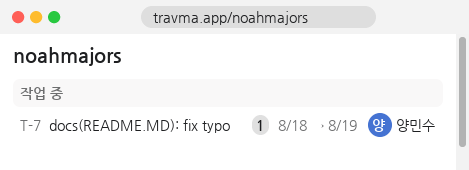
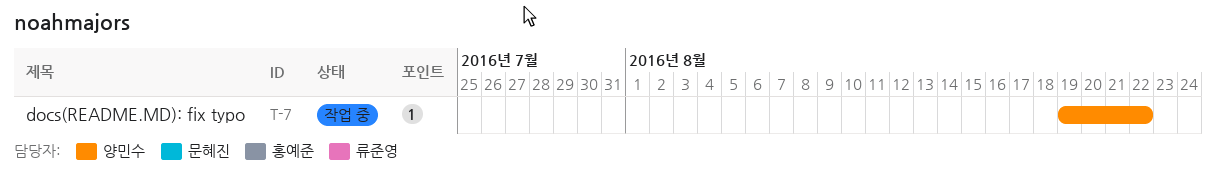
T-7, start: Aug 18 -> Aug 19
T-7, due: Aug 19 -> Aug 22

